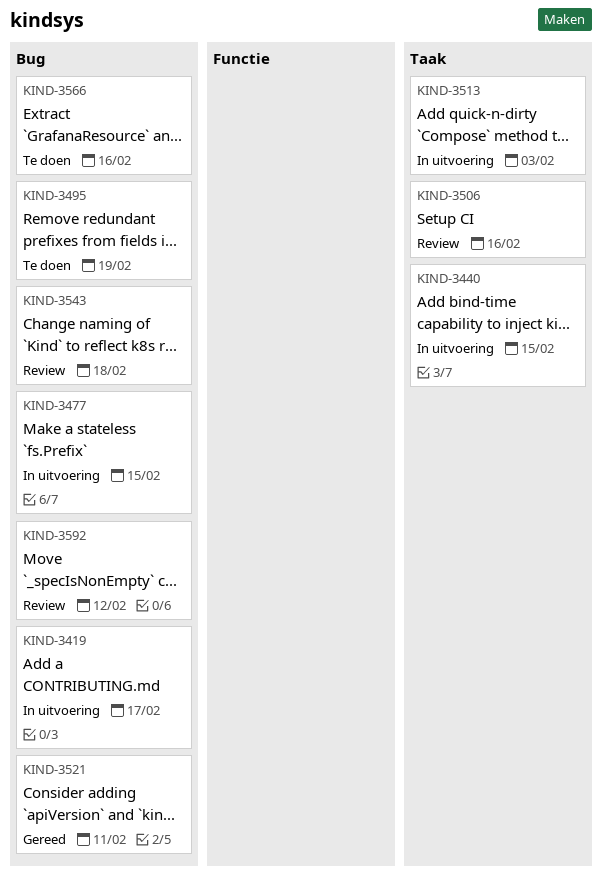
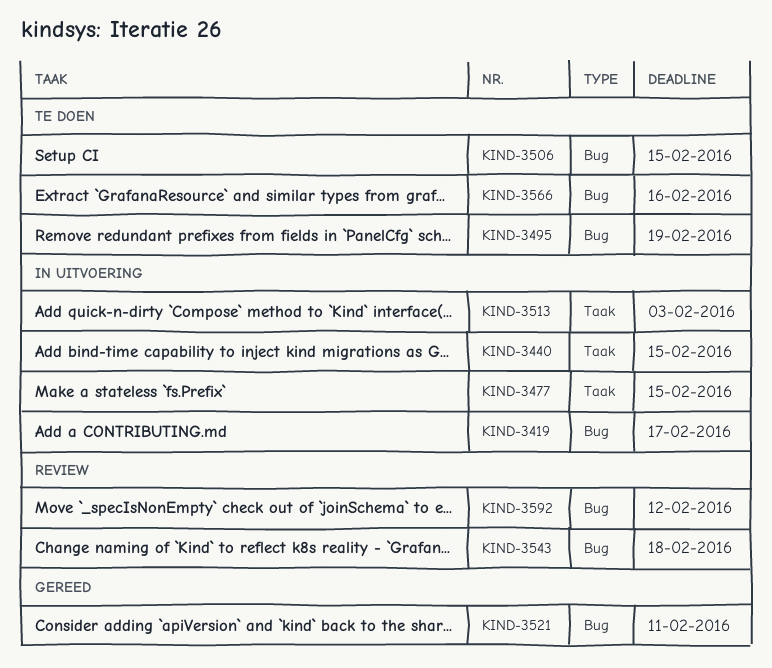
KIND-3477, label: Bug -> Taak
KIND-3506, status: Review -> Te doen
KIND-3506, label: Taak -> Bug
KIND-3506, due: Feb 16 -> Feb 15

